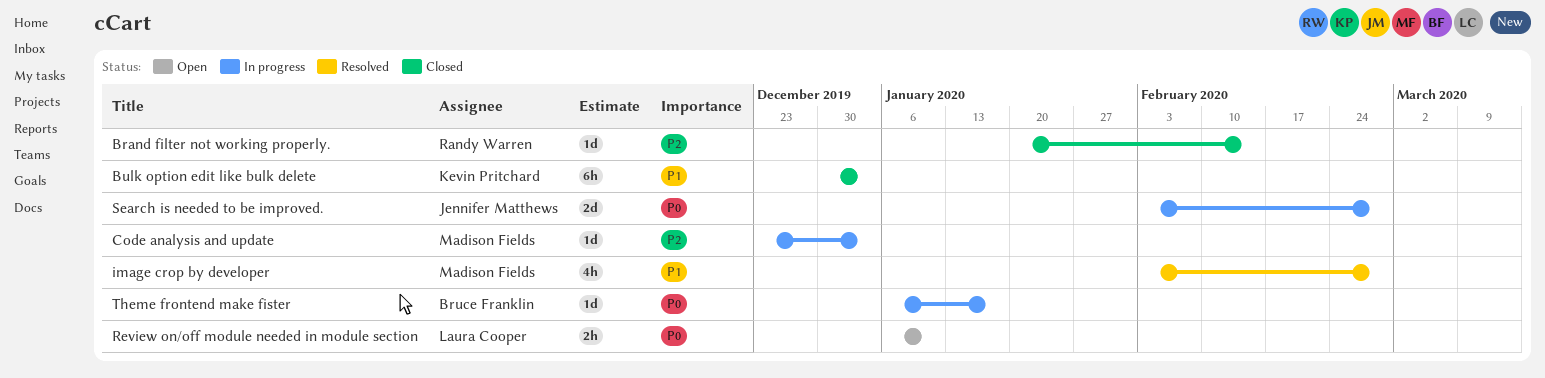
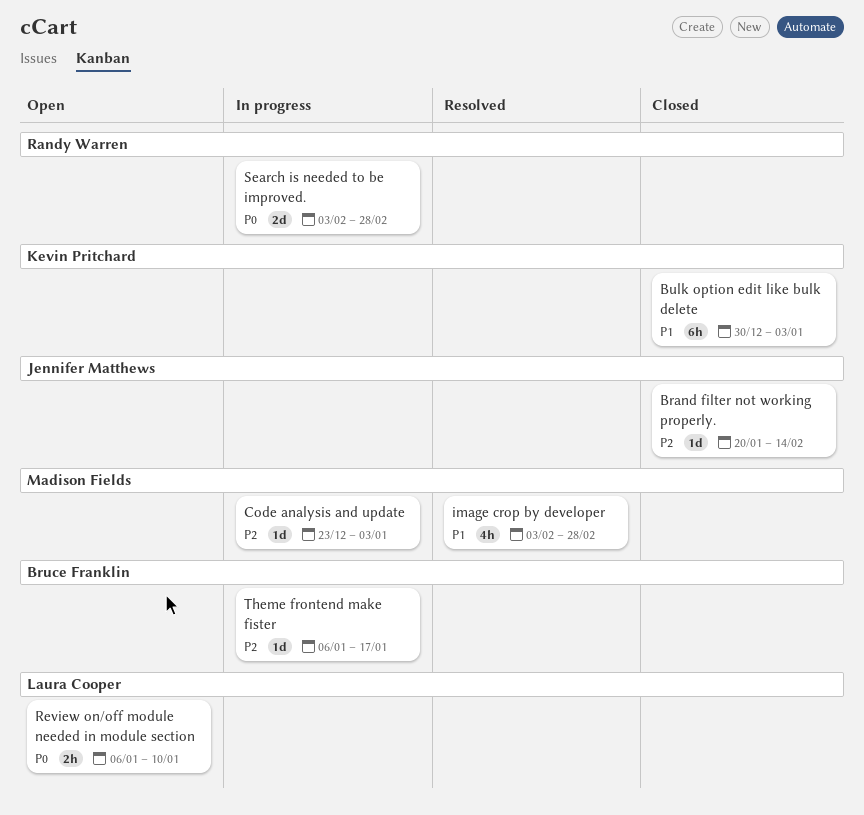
Brand filter not working properly., owner: Randy Warren -> Jennifer Matthews
Search is needed to be improved., owner: Jennifer Matthews -> Randy Warren
Theme frontend make fister, priority: P0 -> P2

